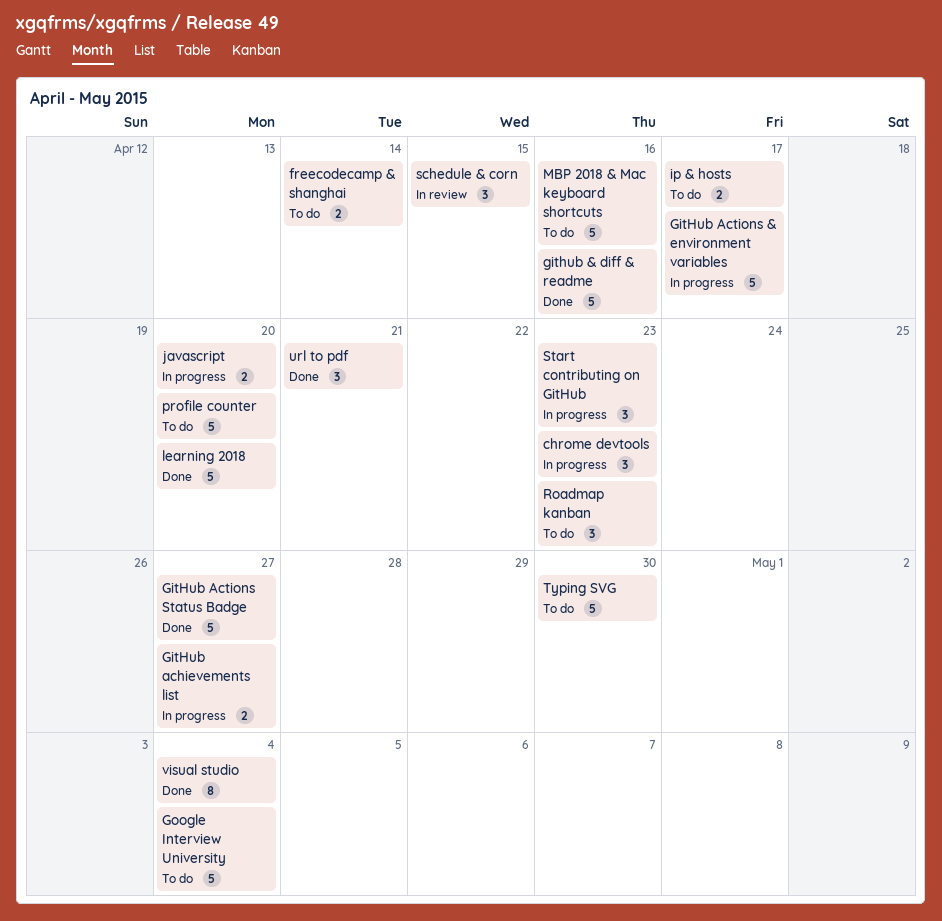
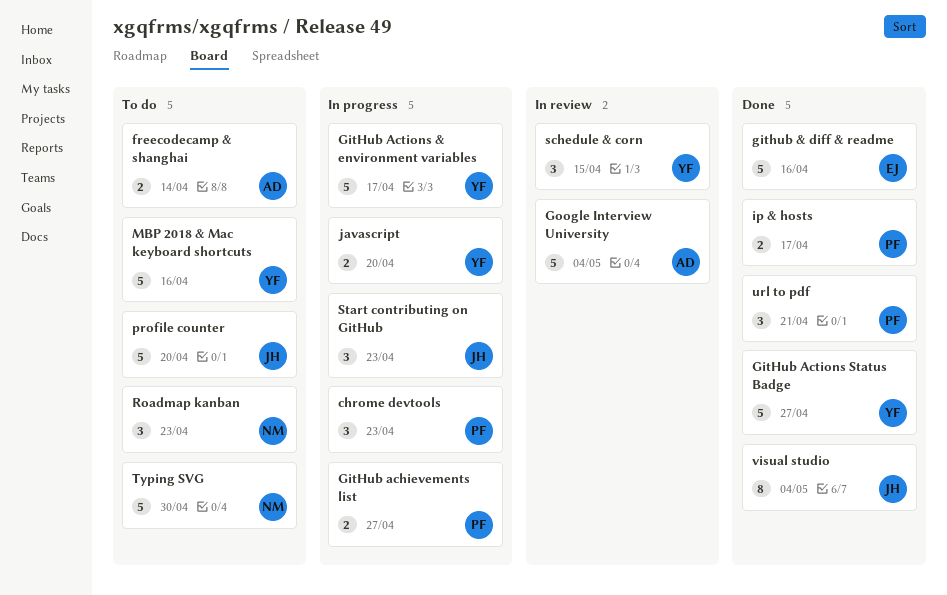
Google Interview University, status: To do -> In review
ip & hosts, status: To do -> Done
learning 2018: present -> none

